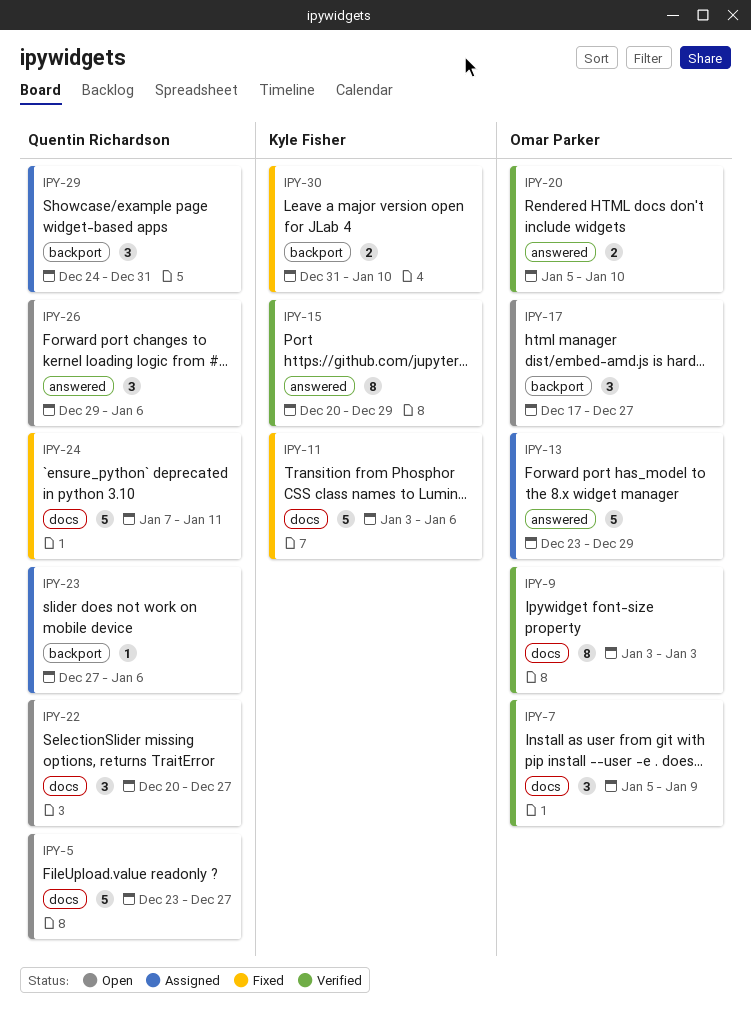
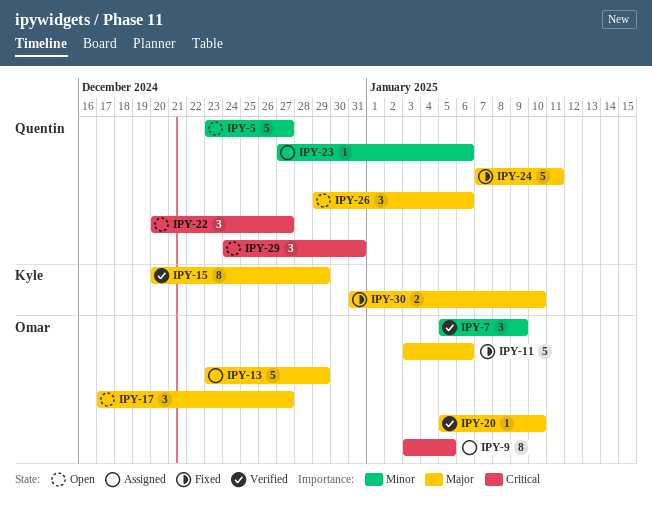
IPY-9, status: Verified -> Assigned
IPY-9, due: Jan 3 -> Jan 5
IPY-11, owner: Kyle Fisher -> Omar Parker
IPY-20, estimate: 2 -> 1
IPY-29, status: Assigned -> Open

